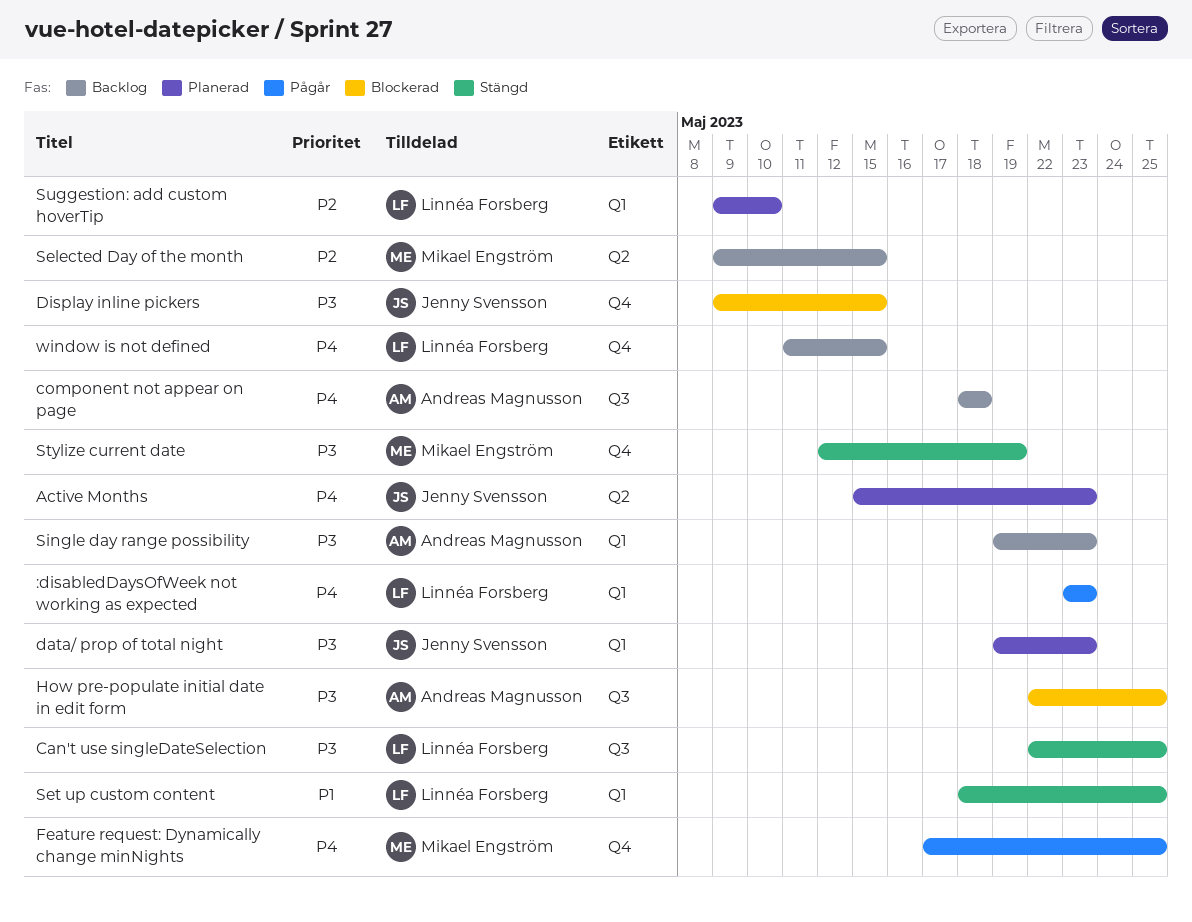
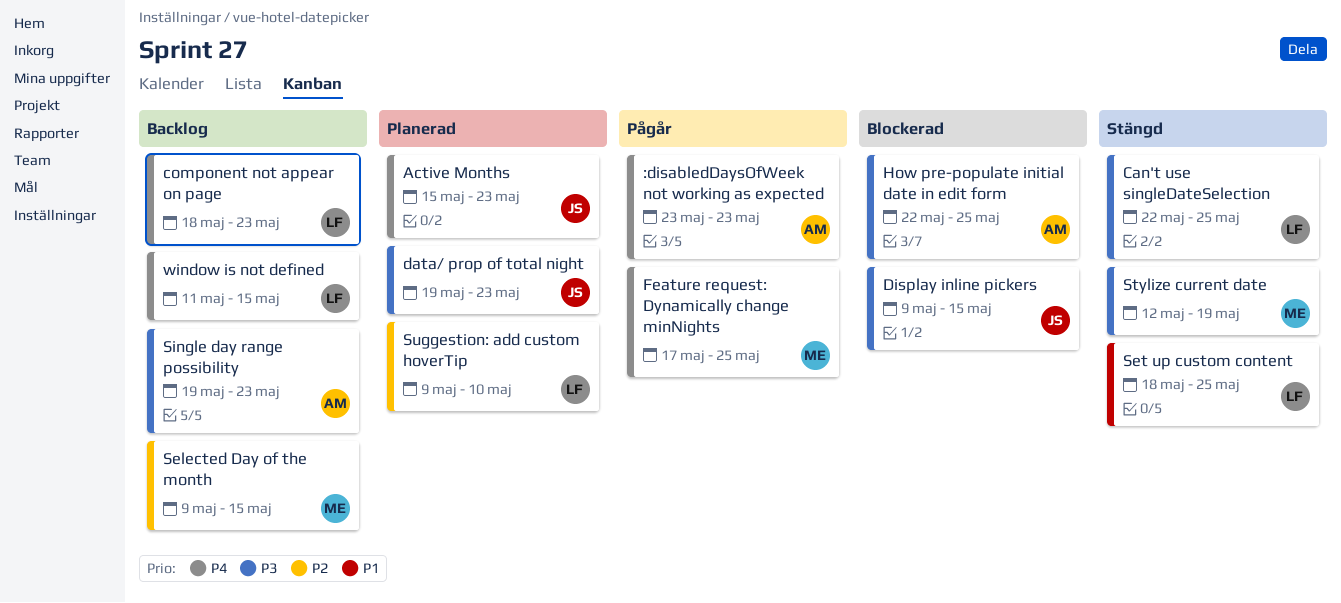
:disabledDaysOfWeek not working as expected, owner: Linnéa Forsberg -> Andreas Magnusson
component not appear on page, owner: Andreas Magnusson -> Linnéa Forsberg
component not appear on page, due: May 18 -> May 23

